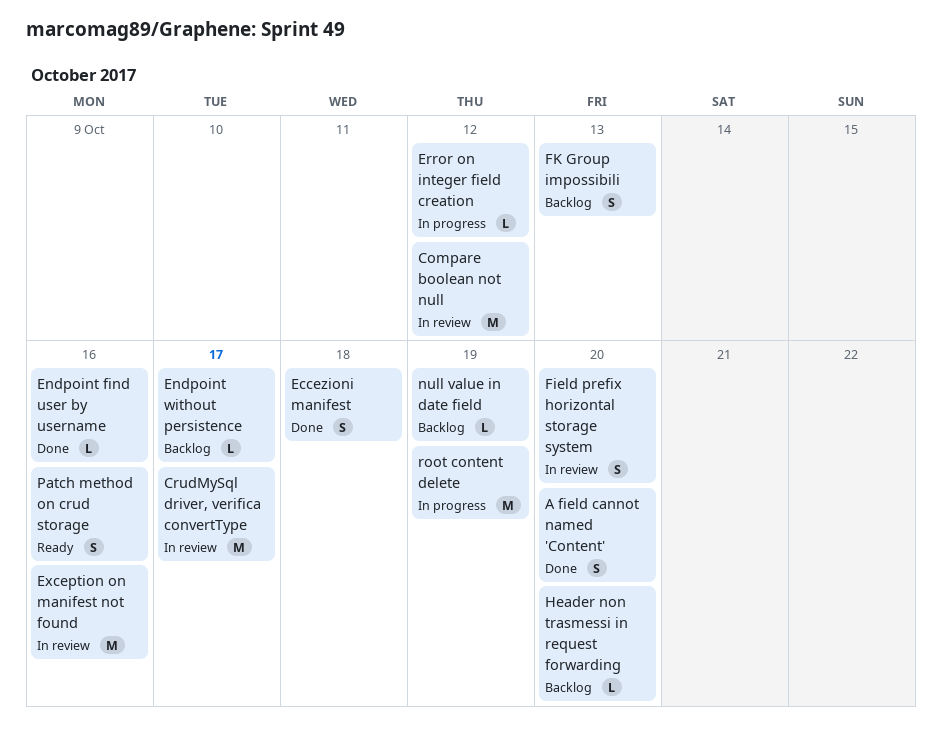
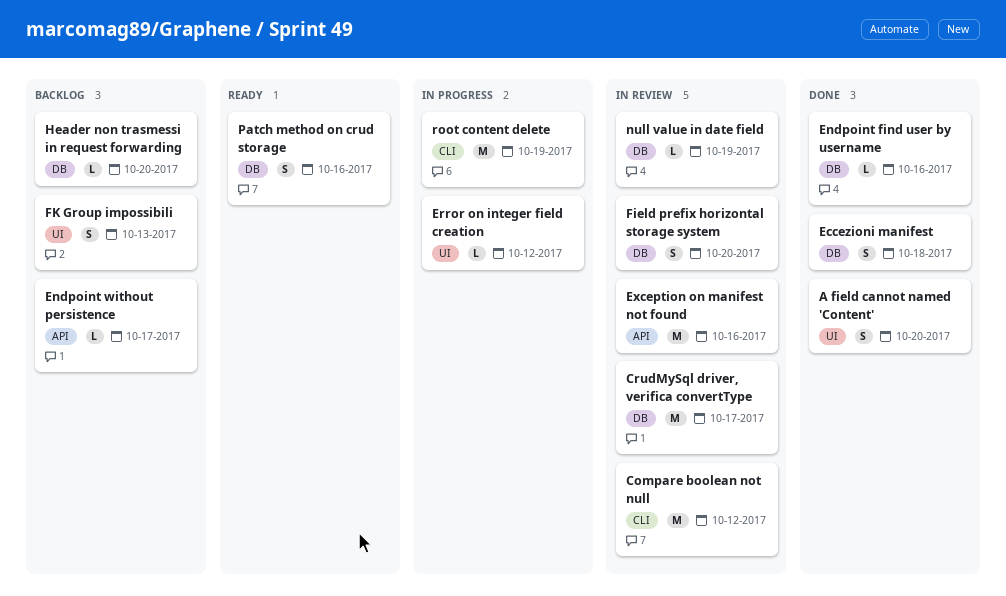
null value in date field, status: Backlog -> In review

